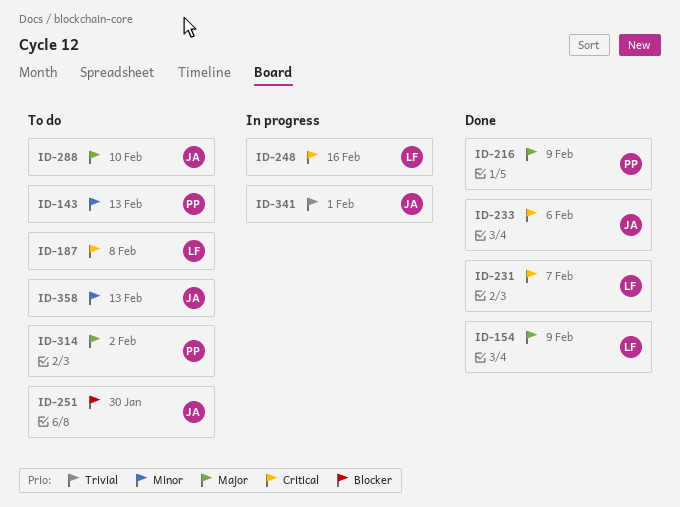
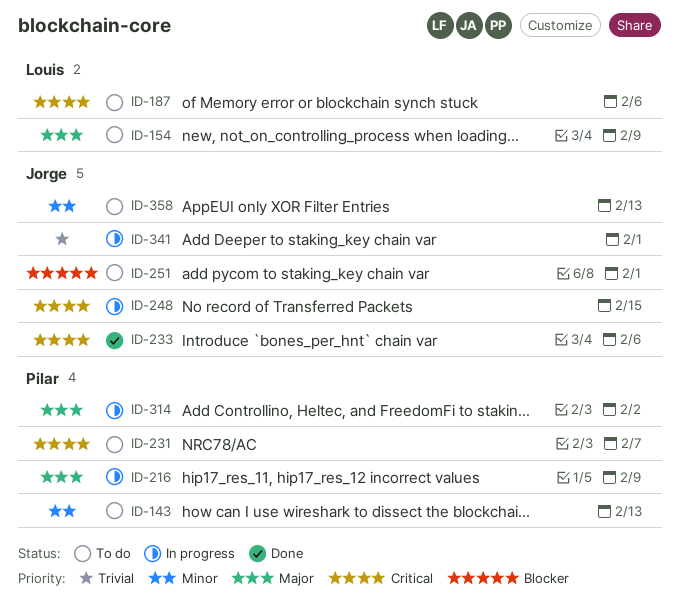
ID-154, status: Done -> To do
ID-187, due: Feb 8 -> Feb 6
ID-216, status: Done -> In progress
ID-231, status: Done -> To do
ID-231, owner: Louis -> Pilar
ID-248, owner: Louis -> Jorge
ID-248, due: Feb 16 -> Feb 15
ID-251, due: Jan 30 -> Feb 1
ID-288: present -> none
ID-314, status: To do -> In progress

